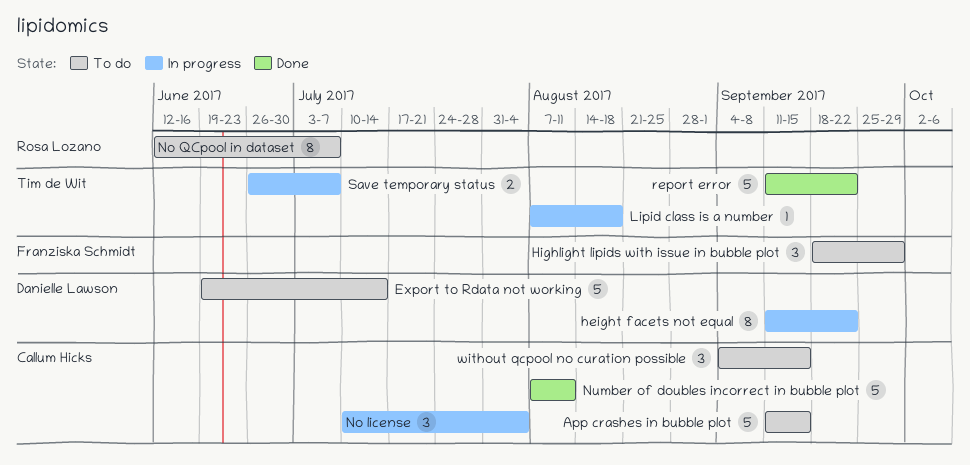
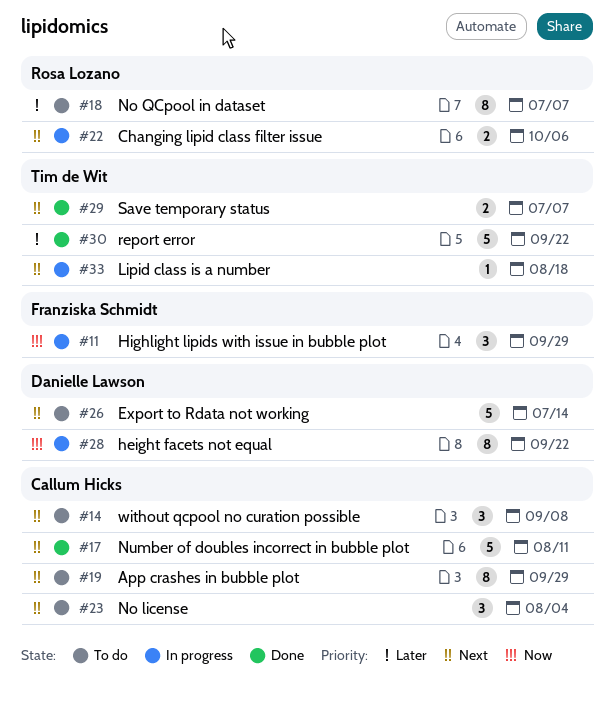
App crashes in bubble plot, estimate: 5 -> 8
App crashes in bubble plot, due: Sep 15 -> Sep 29
Changing lipid class filter issue: none -> present
Highlight lipids with issue in bubble plot, status: To do -> In progress
No license, status: In progress -> To do
Save temporary status, status: In progress -> Done
without qcpool no curation possible, due: Sep 15 -> Sep 8

